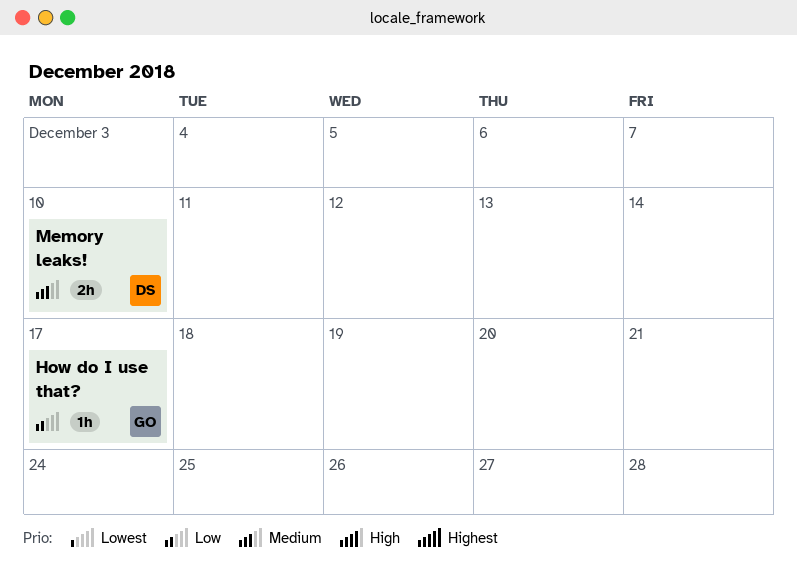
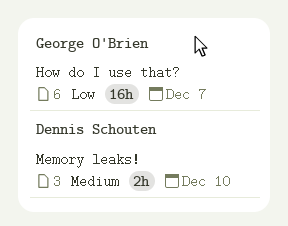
How do I use that?, estimate: 1h -> 16h
How do I use that?, due: Dec 17 -> Dec 7

